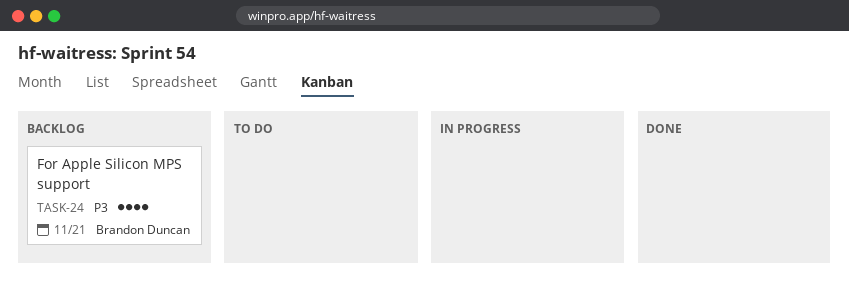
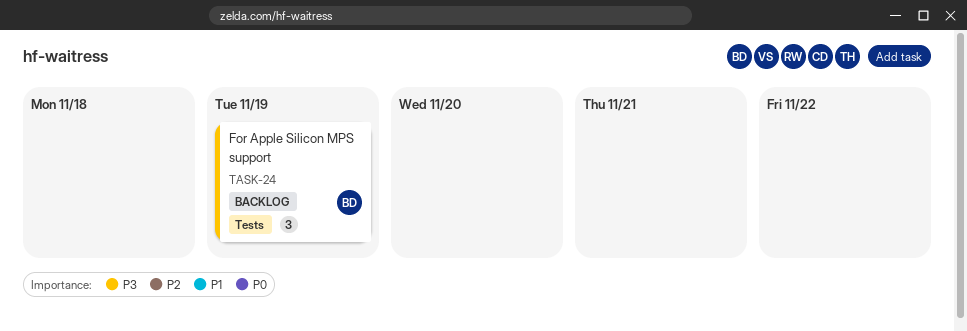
TASK-24, estimate: 4 -> 3
TASK-24, due: Nov 21 -> Nov 19

